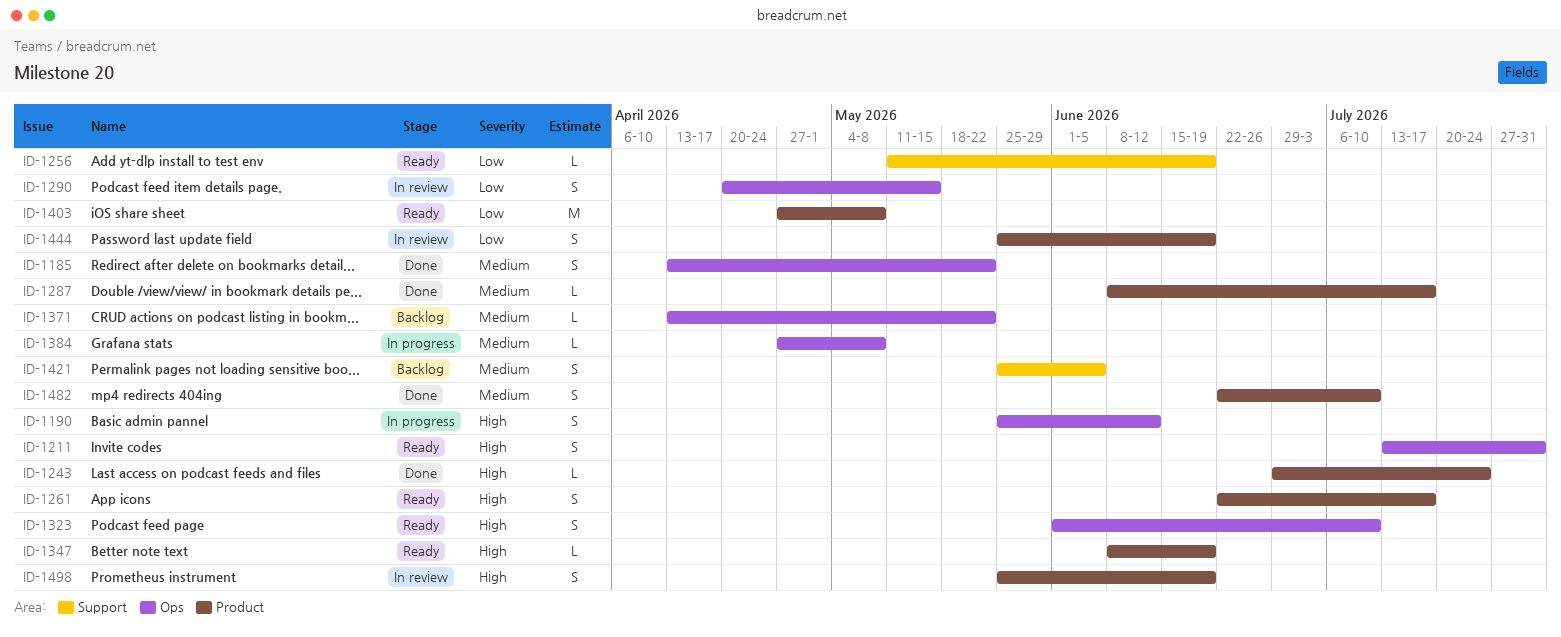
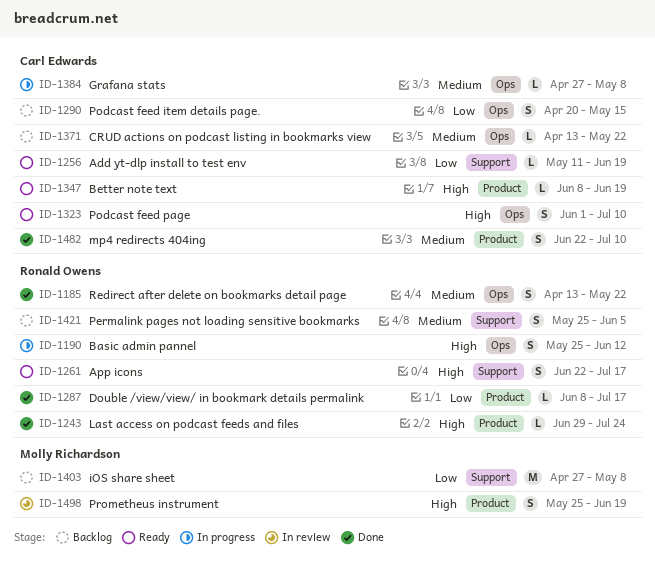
ID-1211: present -> none
ID-1261, label: Product -> Support
ID-1287, priority: Medium -> Low
ID-1290, status: In review -> Backlog
ID-1403, status: Ready -> Backlog
ID-1403, label: Product -> Support
ID-1444: present -> none

